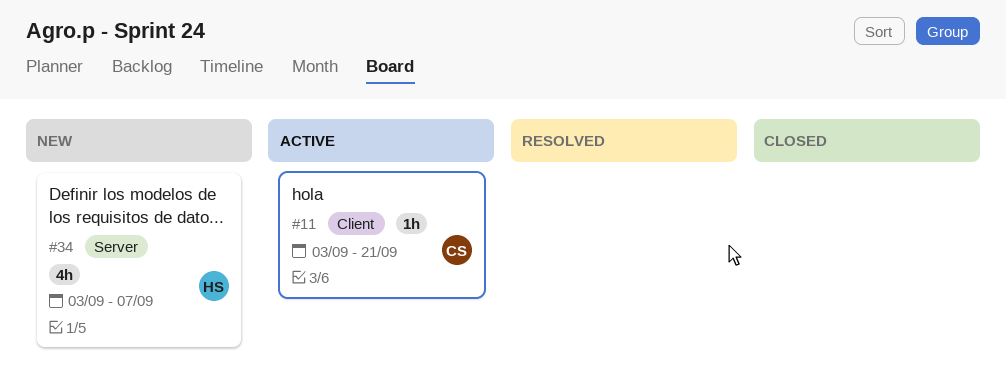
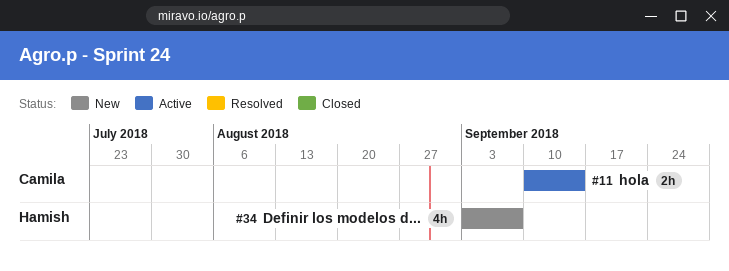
#11, estimate: 1h -> 2h
#11, start: Sep 3 -> Sep 10
#11, due: Sep 21 -> Sep 14

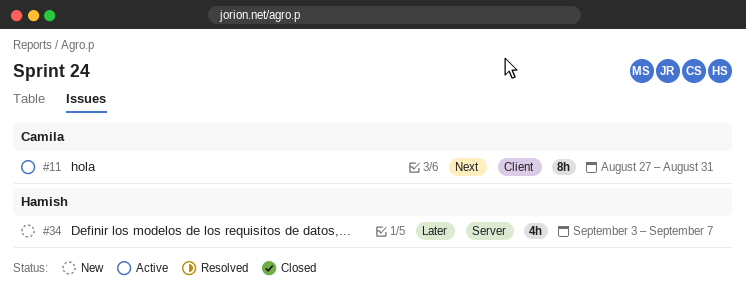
#11, estimate: 2h -> 8h
#11, start: Sep 10 -> Aug 27
#11, due: Sep 14 -> Aug 31

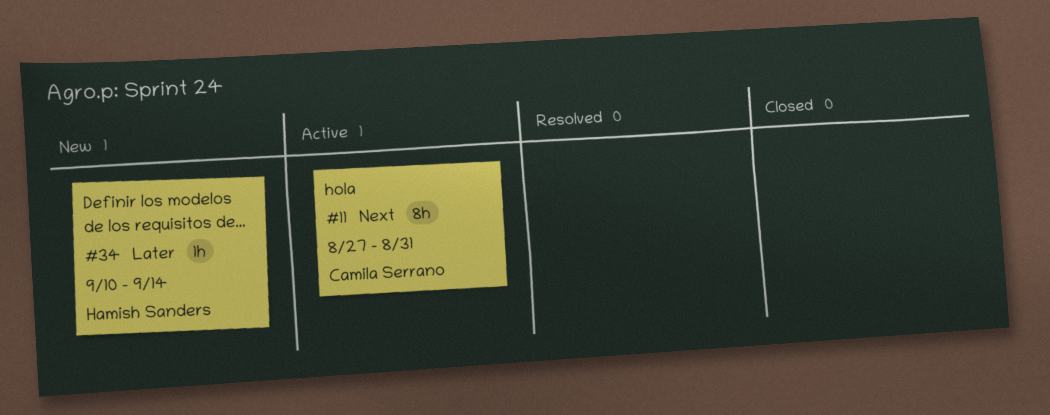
#34, estimate: 4h -> 1h
#34, start: Sep 3 -> Sep 10
#34, due: Sep 7 -> Sep 14

